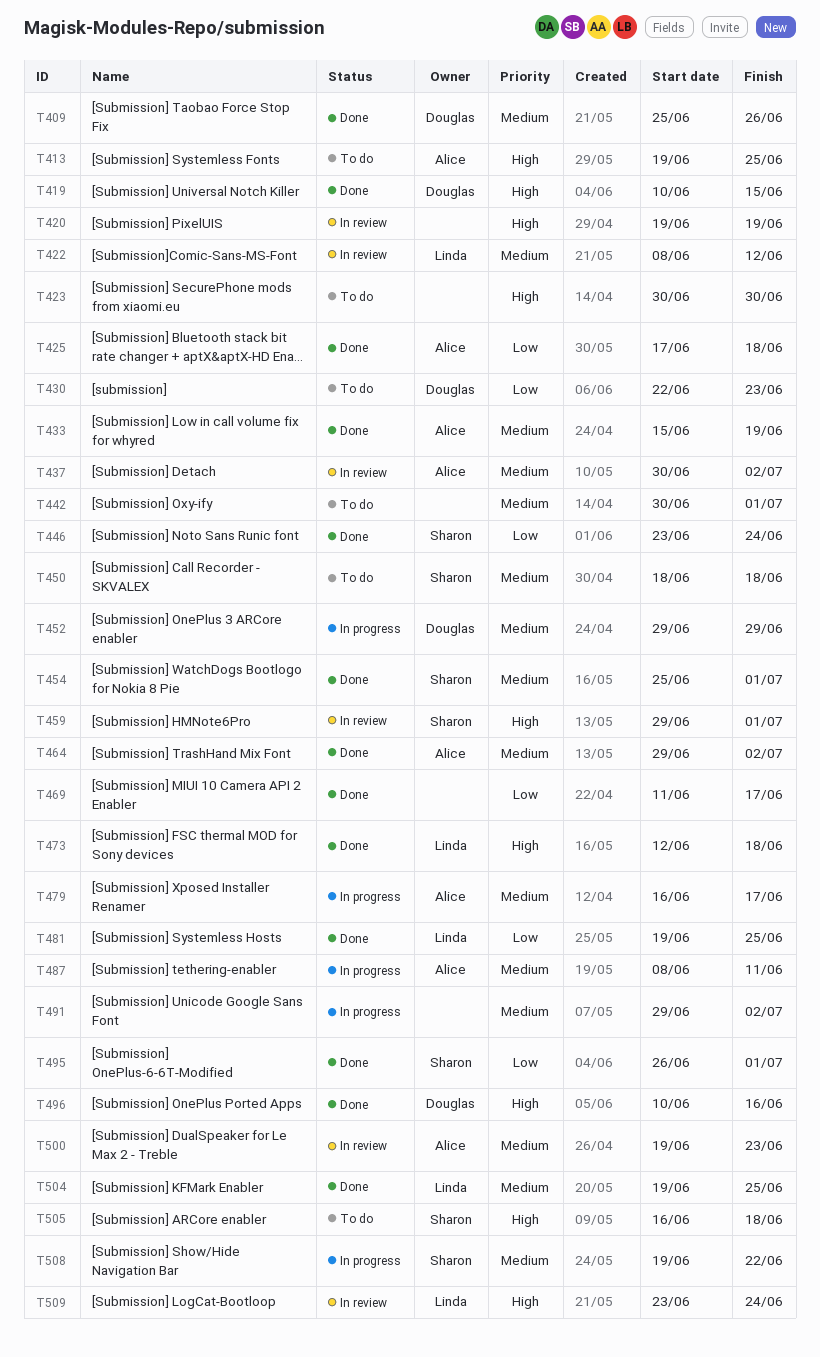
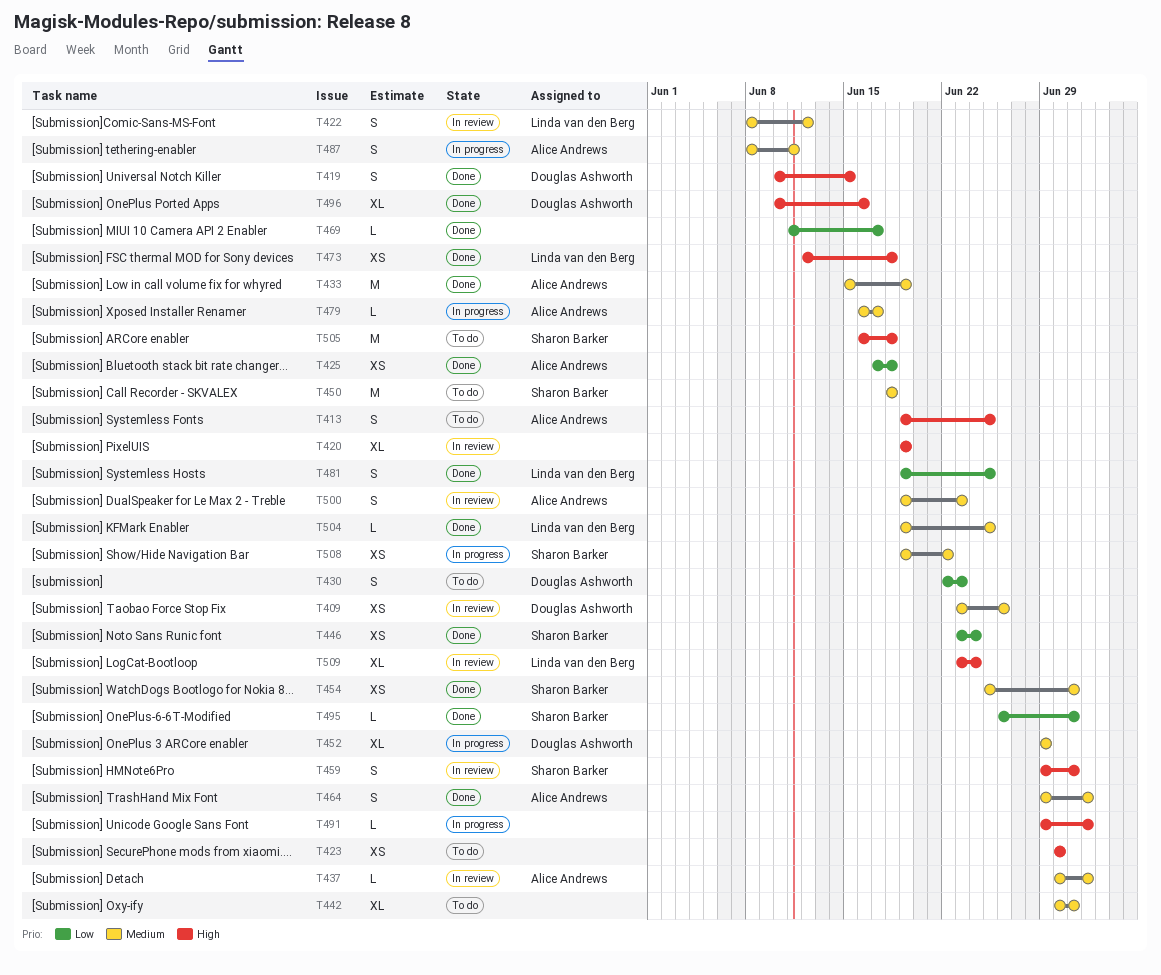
T409, status: Done -> In review
T409, start: Jun 25 -> Jun 23
T491, priority: Medium -> High

